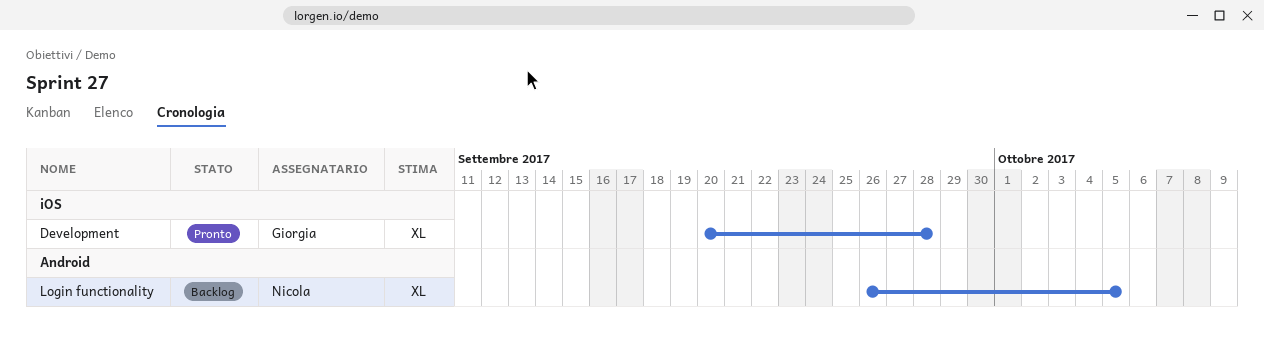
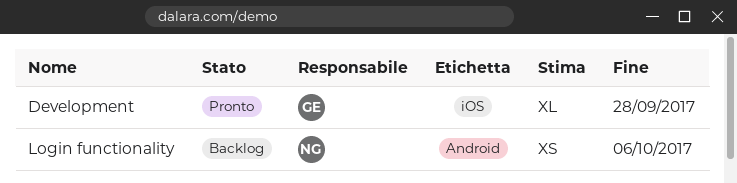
Login functionality, estimate: XL -> XS
Login functionality, due: Oct 5 -> Oct 6

